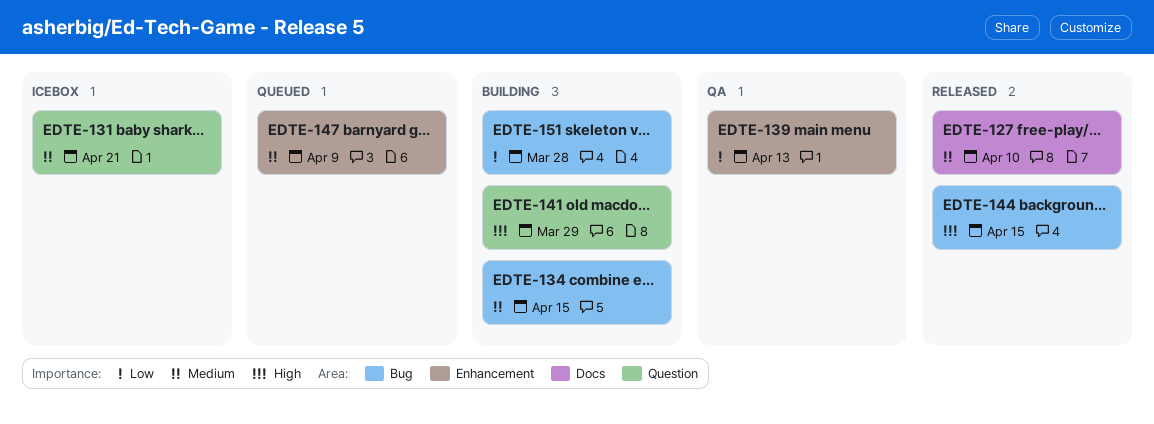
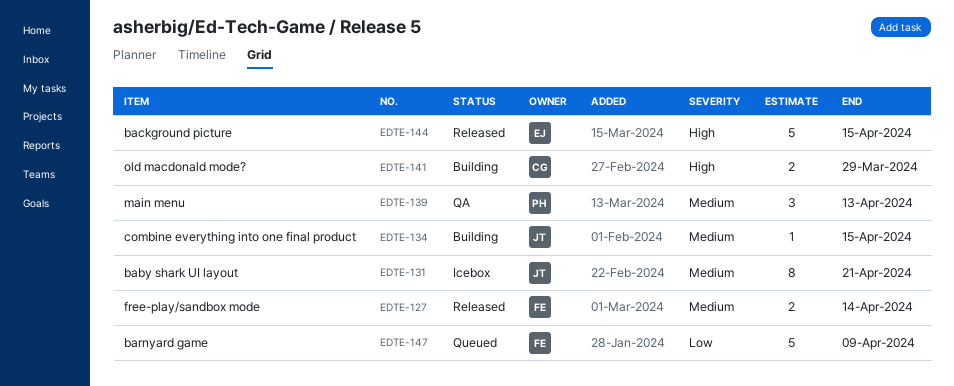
EDTE-127, due: Apr 10 -> Apr 14
EDTE-139, priority: Low -> Medium
EDTE-147, priority: Medium -> Low
EDTE-151: present -> none

